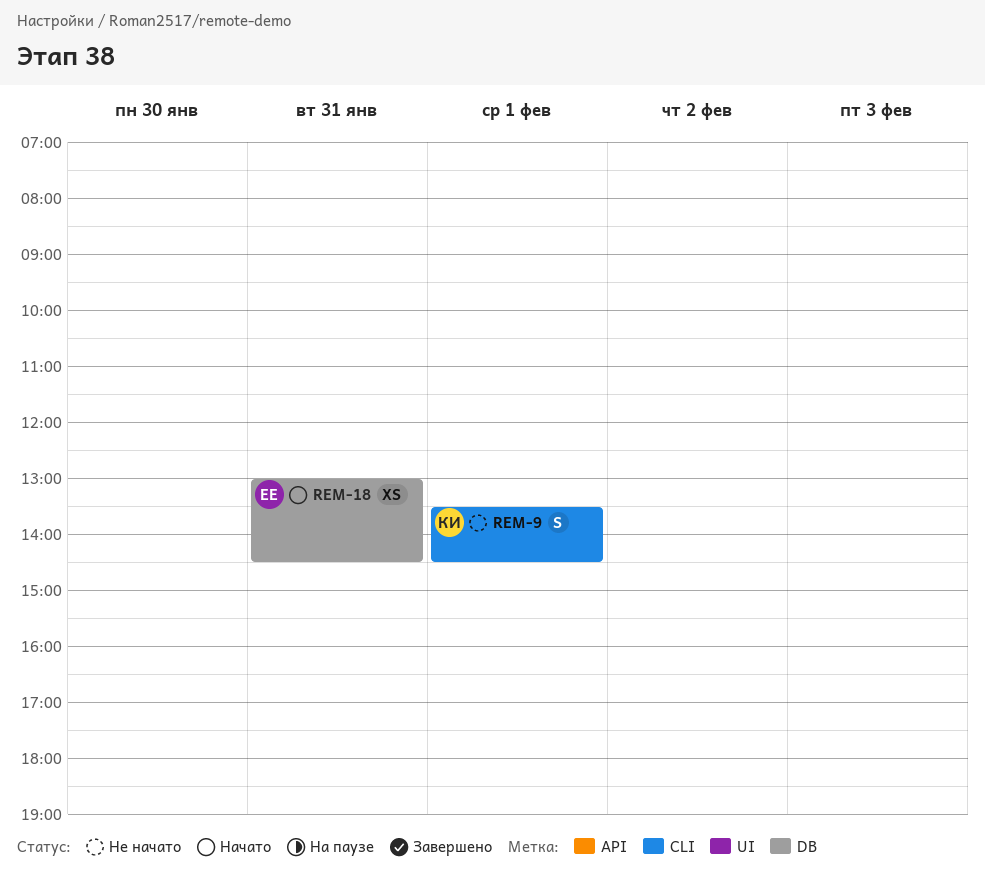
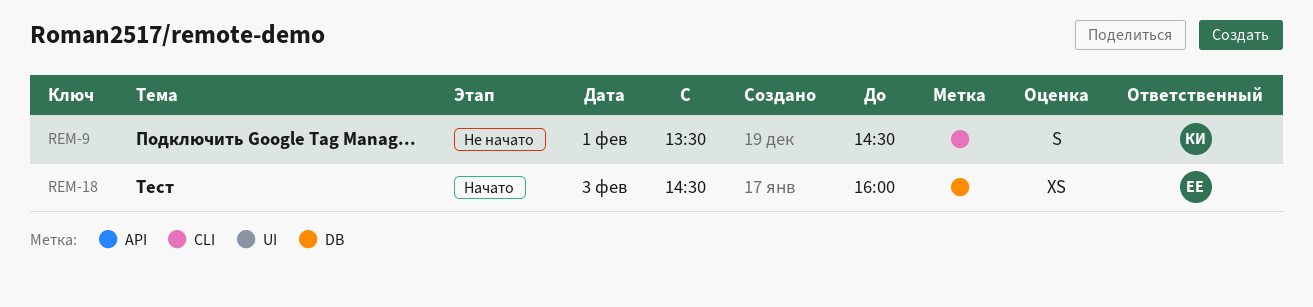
REM-18, day: Jan 31 -> Feb 3
REM-18, begins: 13:00 -> 14:30
REM-18, ends: 14:30 -> 16:00

